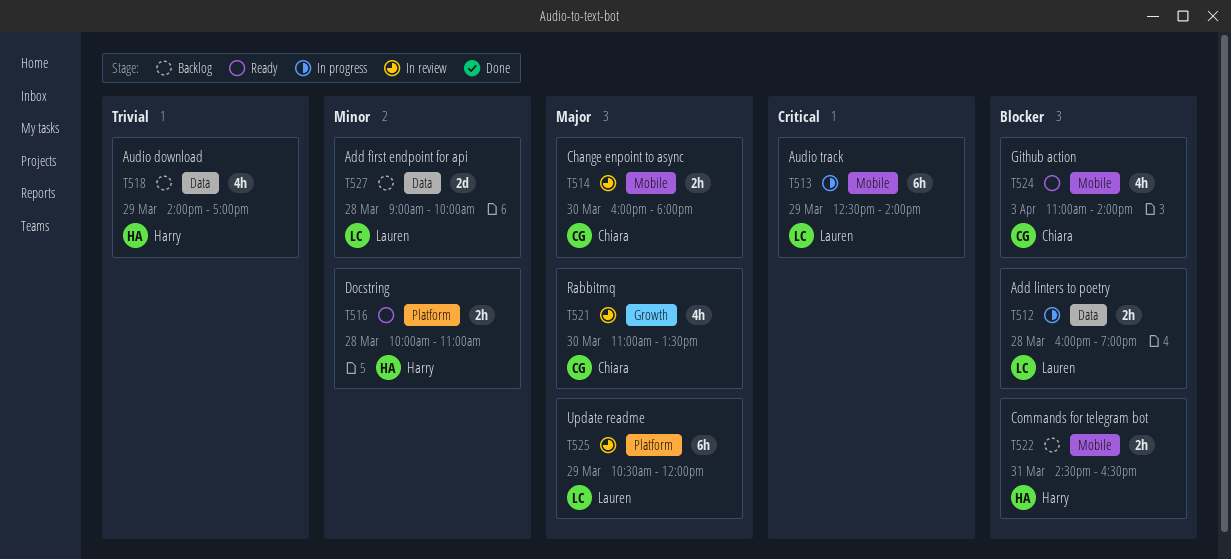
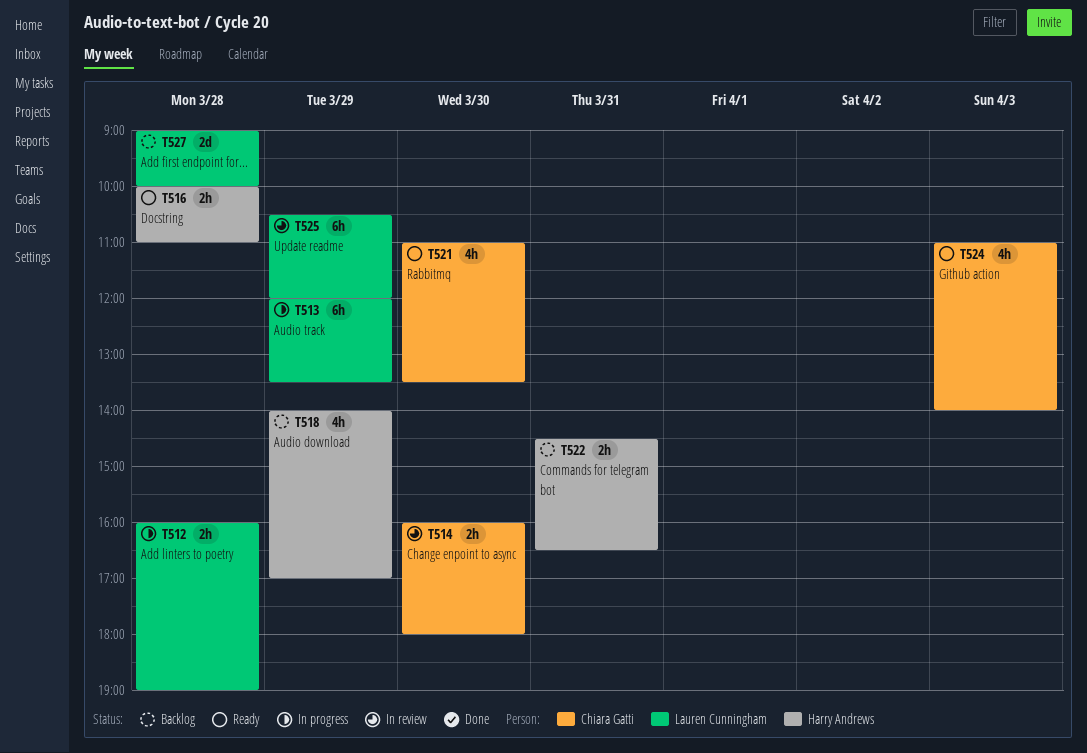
T513, begins: 12:30 -> 12:00
T513, ends: 14:00 -> 13:30
T521, status: In review -> Ready

